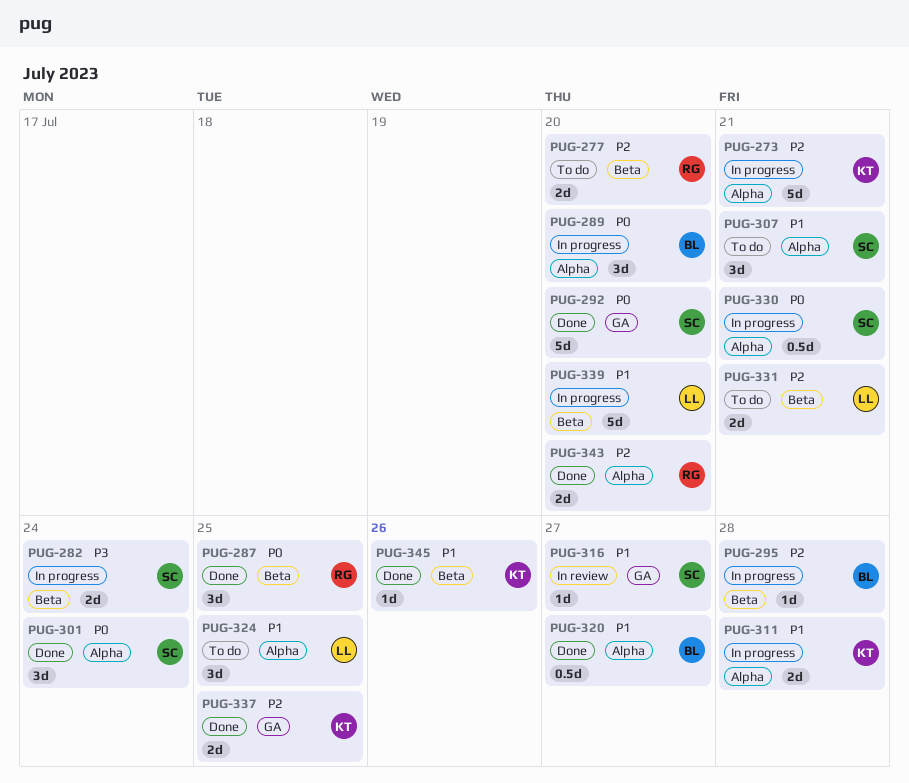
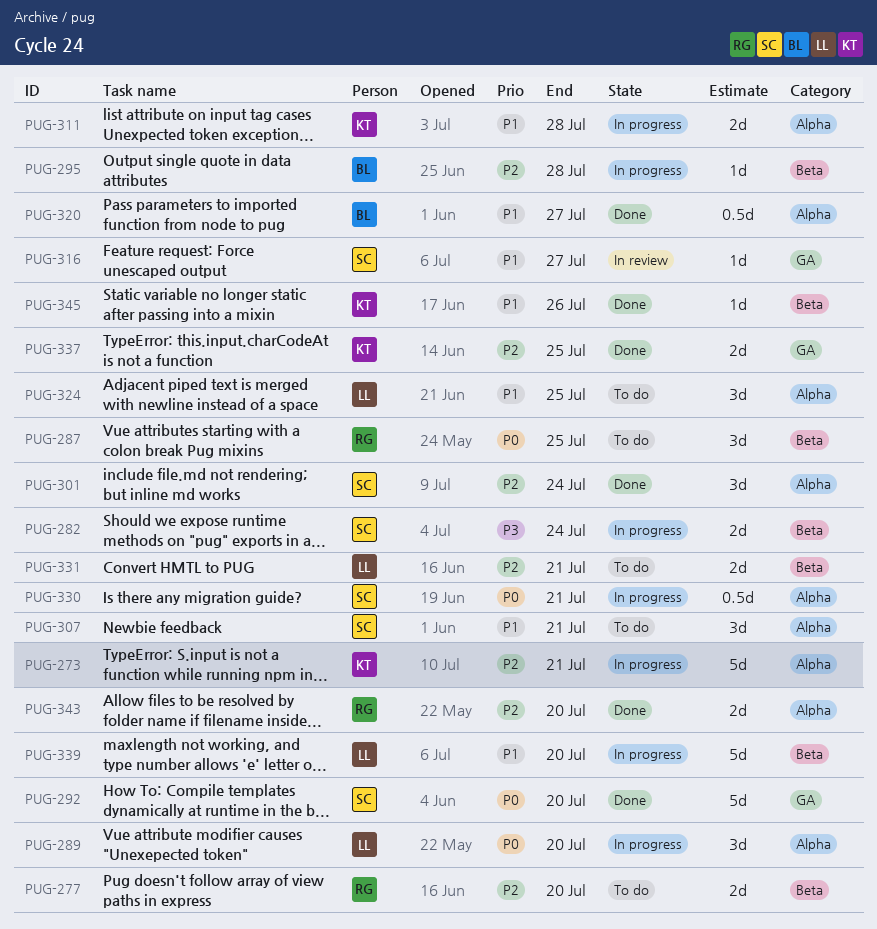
PUG-287, status: Done -> To do
PUG-289, owner: BL -> LL
PUG-301, priority: P0 -> P2

